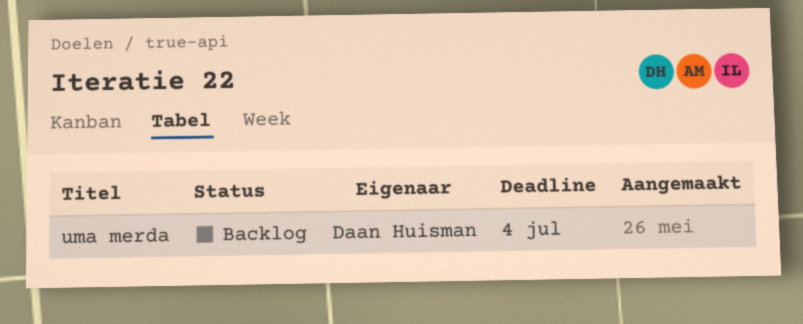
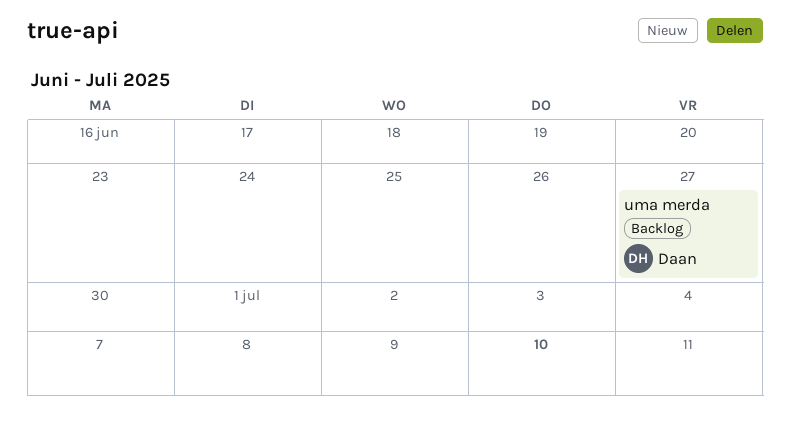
uma merda, due: Jul 4 -> Jun 27

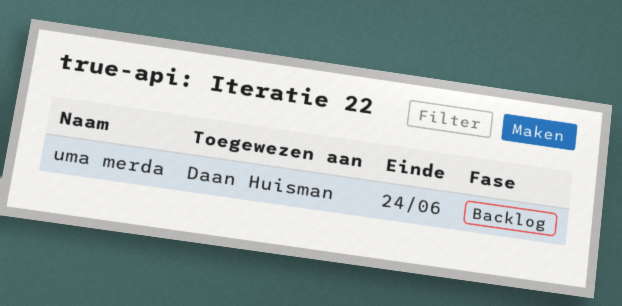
uma merda, due: Jun 27 -> Jun 24

